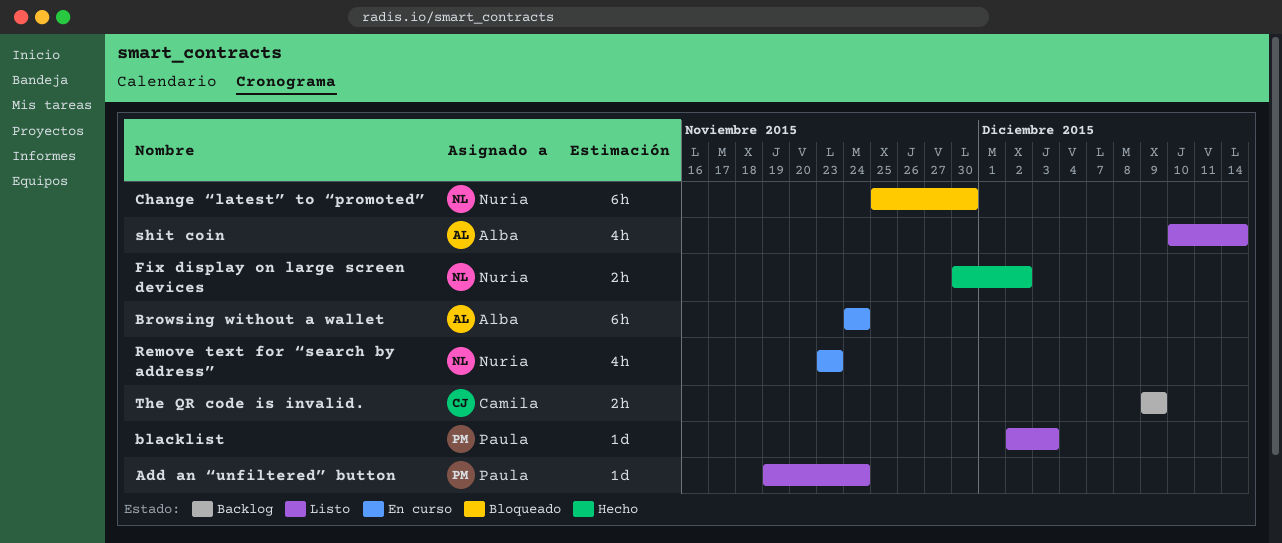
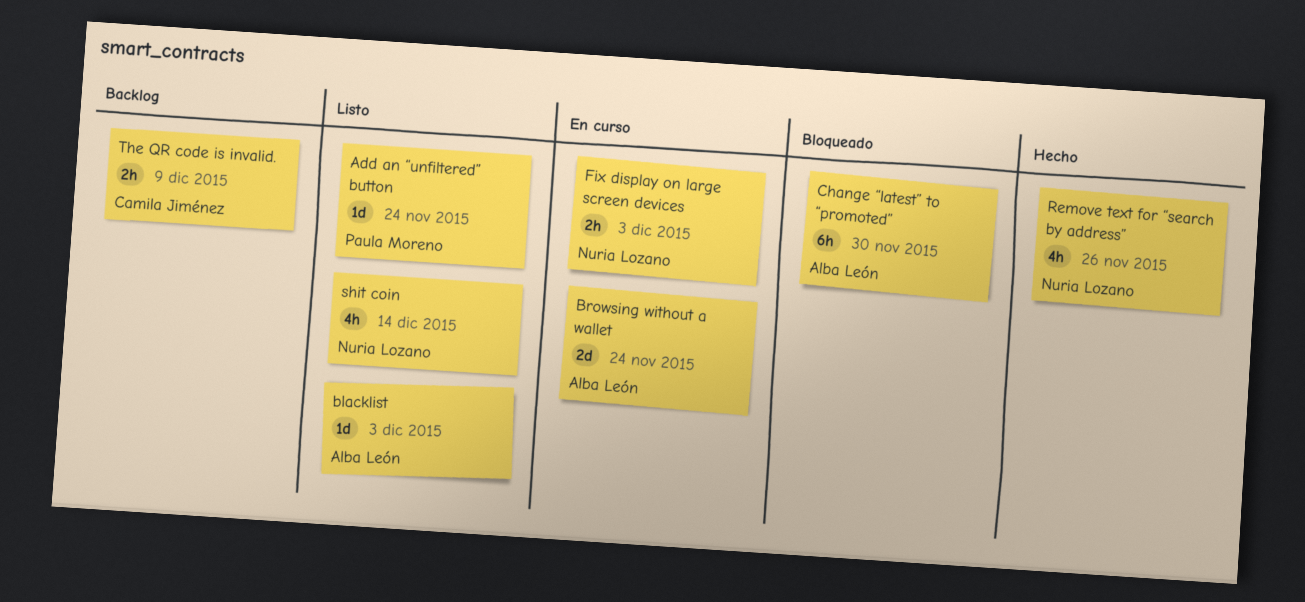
blacklist, owner: Paula Moreno -> Alba León
Browsing without a wallet, estimate: 6h -> 2d
Change “latest” to “promoted”, owner: Nuria Lozano -> Alba León
Fix display on large screen devices, status: Hecho -> En curso
Fix display on large screen devices, due: Dec 2 -> Dec 3
Remove text for “search by address”, status: En curso -> Hecho
Remove text for “search by address”, due: Nov 23 -> Nov 26
shit coin, owner: Alba León -> Nuria Lozano

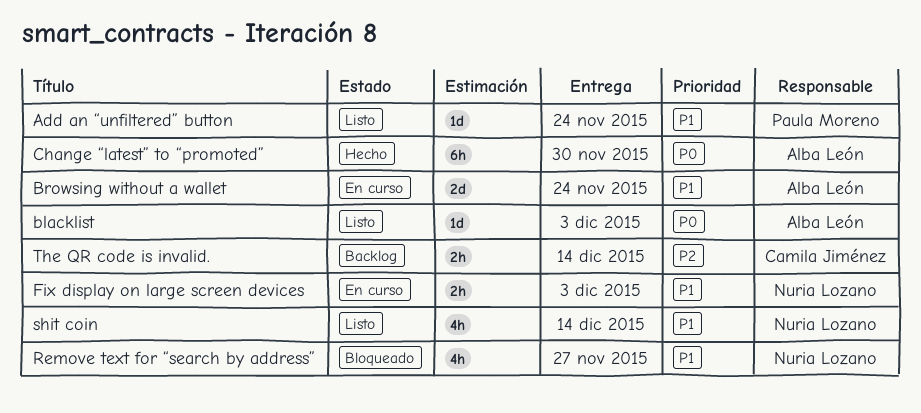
Change “latest” to “promoted”, status: Bloqueado -> Hecho
Remove text for “search by address”, status: Hecho -> Bloqueado
Remove text for “search by address”, due: Nov 26 -> Nov 27
The QR code is invalid., due: Dec 9 -> Dec 14

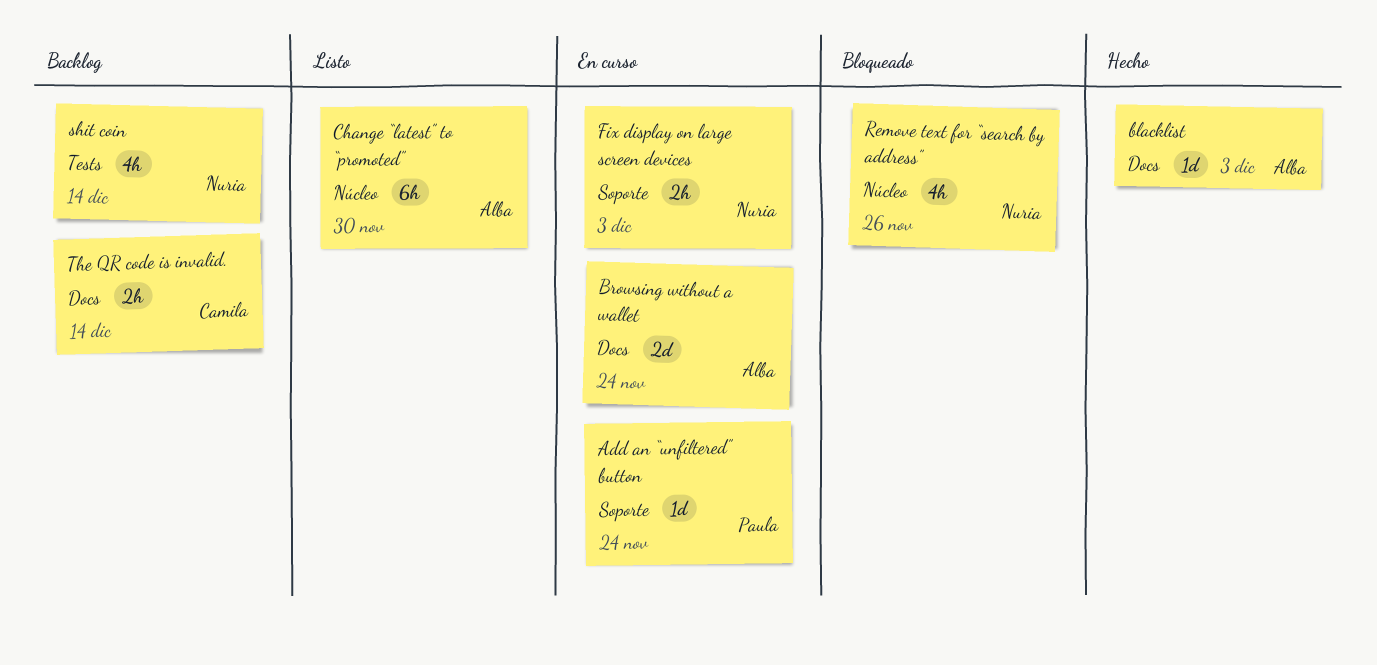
Add an “unfiltered” button, status: Listo -> En curso
blacklist, status: Listo -> Hecho
Change “latest” to “promoted”, status: Hecho -> Listo
Remove text for “search by address”, due: Nov 27 -> Nov 26
shit coin, status: Listo -> Backlog

